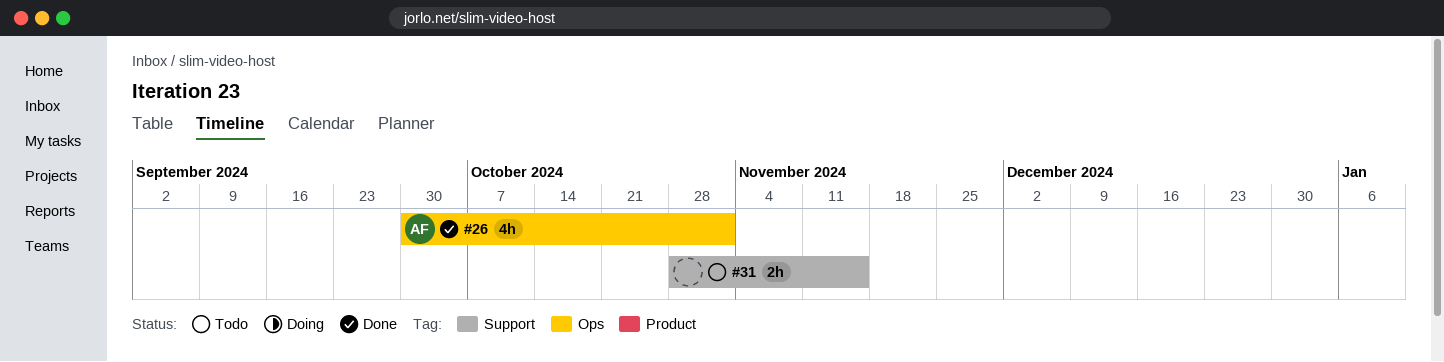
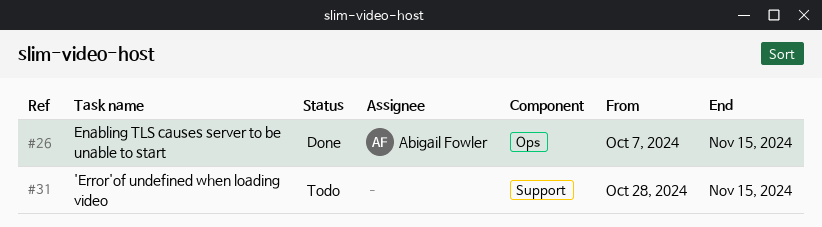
#26, start: Sep 30 -> Oct 7
#26, due: Nov 1 -> Nov 15

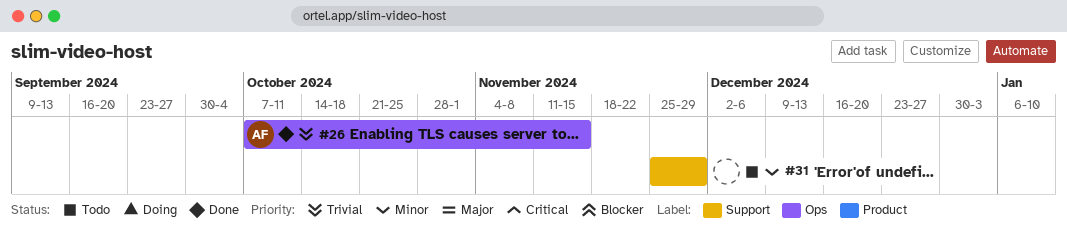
#31, start: Oct 28 -> Nov 25
#31, due: Nov 15 -> Nov 29

